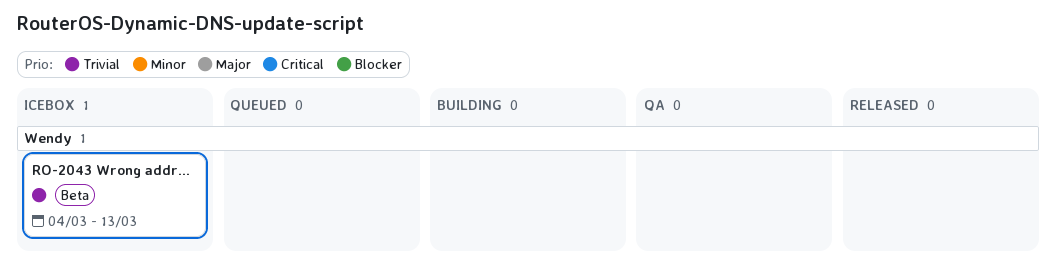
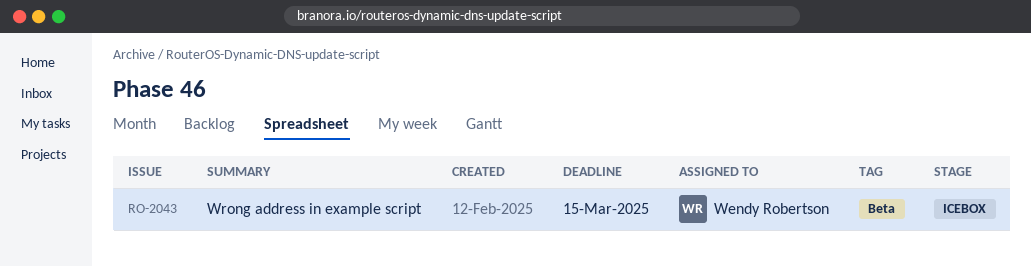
RO-2043, due: Mar 13 -> Mar 15

